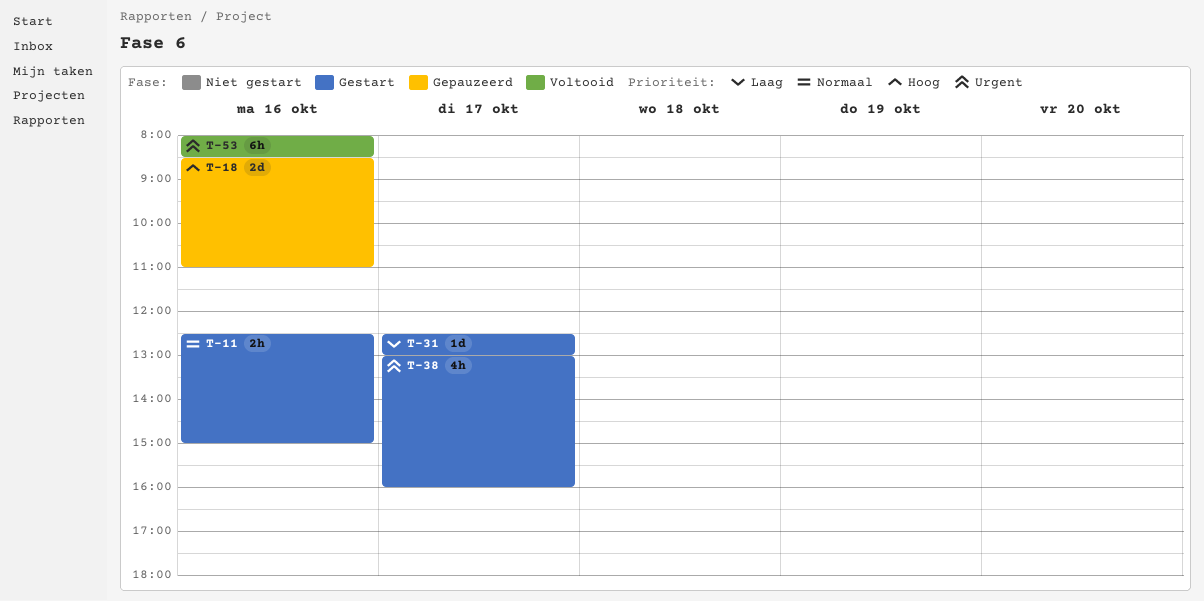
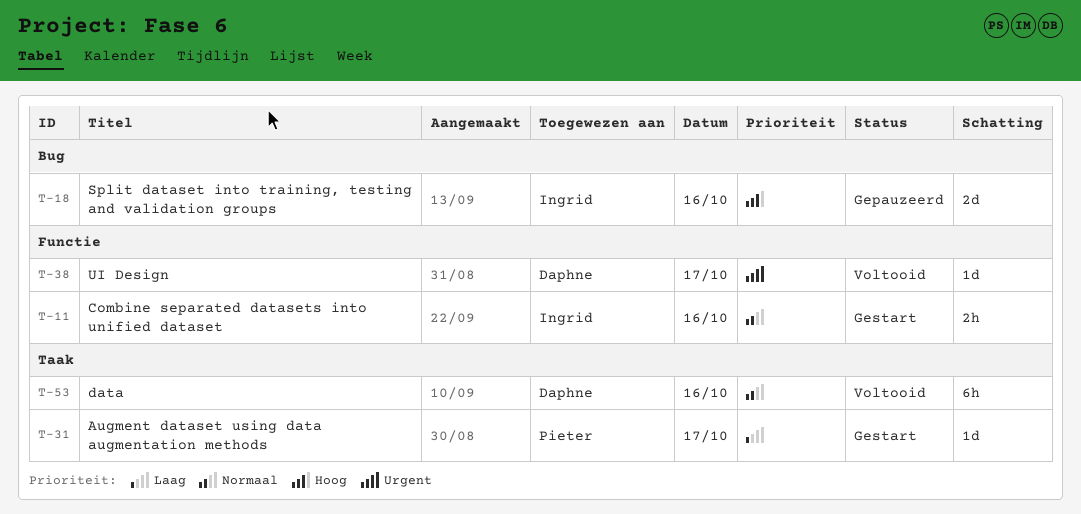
T-38, status: Gestart -> Voltooid
T-38, estimate: 4h -> 1d
T-53, priority: Urgent -> Normaal

